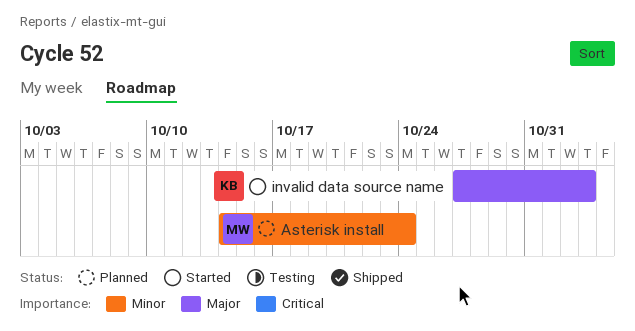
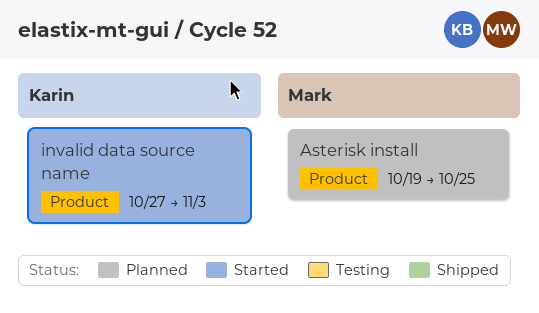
Asterisk install, start: Oct 14 -> Oct 19
Asterisk install, due: Oct 24 -> Oct 25

